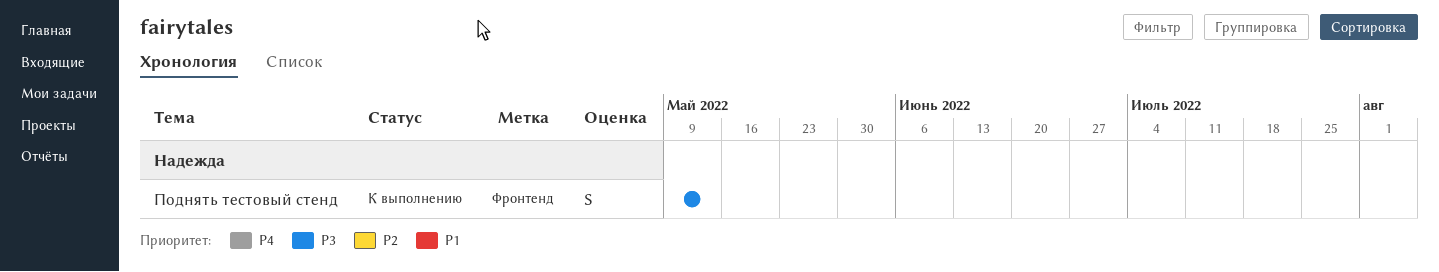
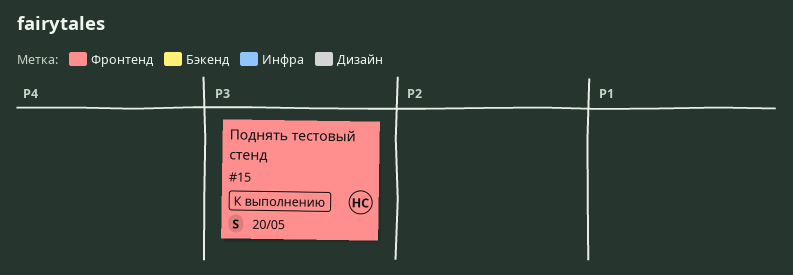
Поднять тестовый стенд, due: May 13 -> May 20

